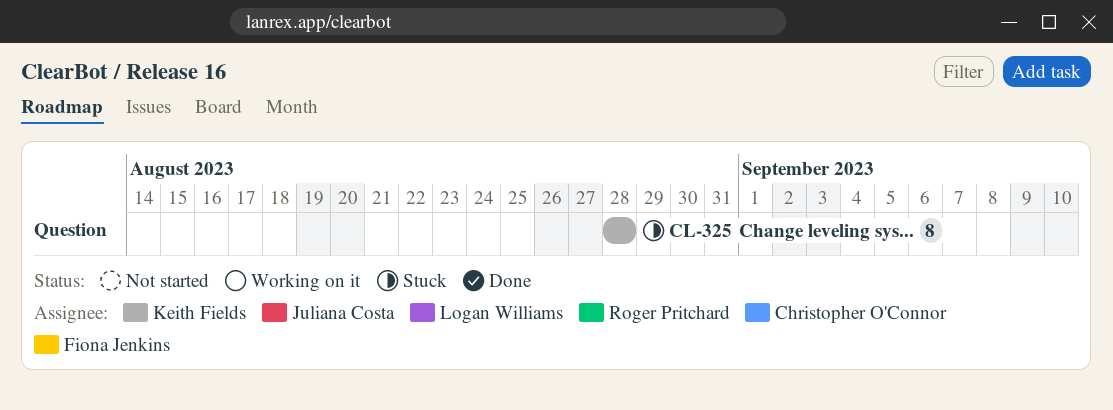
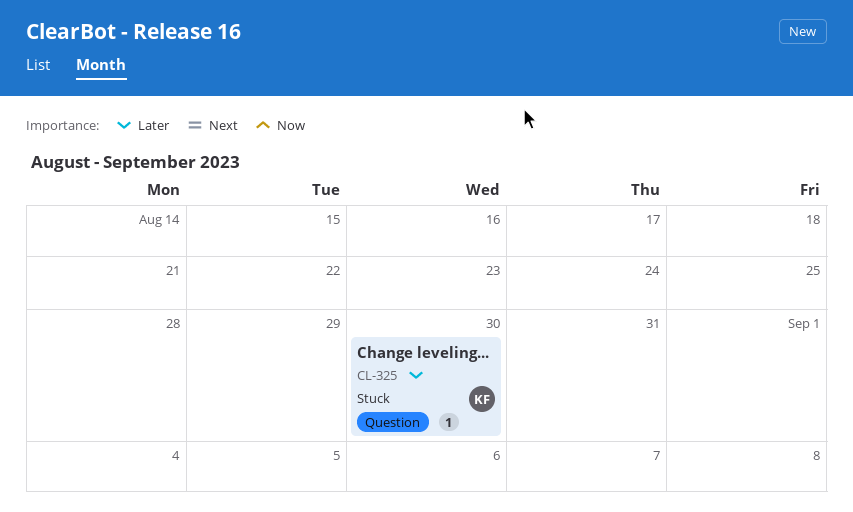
CL-325, estimate: 8 -> 1
CL-325, due: Aug 28 -> Aug 30

